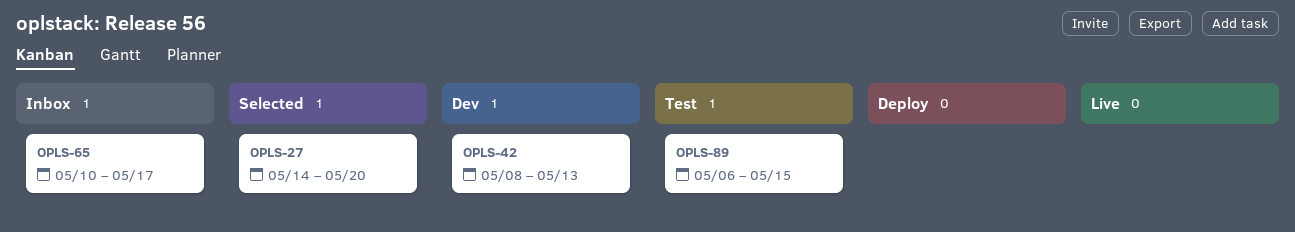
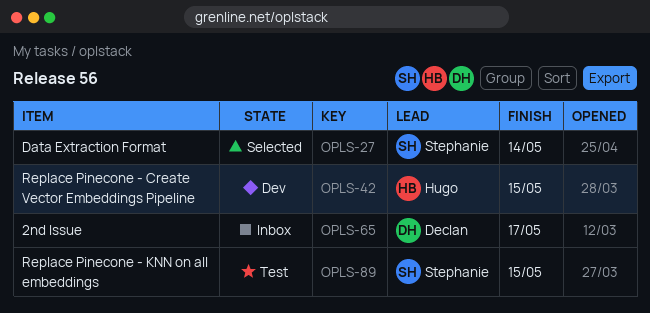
OPLS-27, due: May 20 -> May 14
OPLS-42, due: May 13 -> May 15

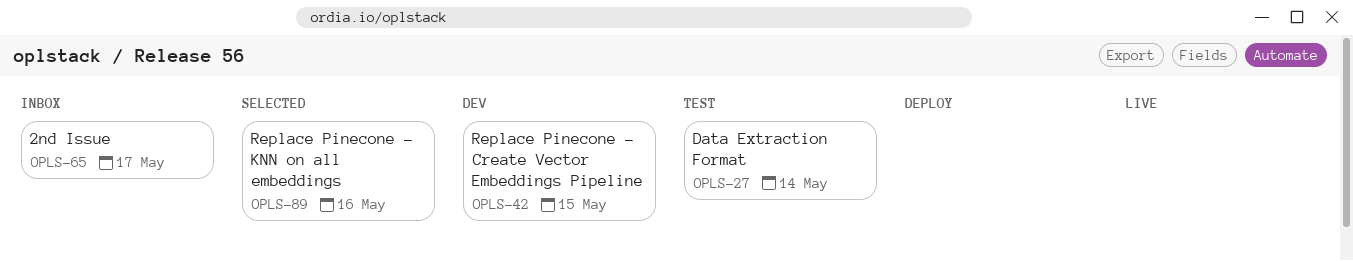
OPLS-27, status: Selected -> Test
OPLS-89, status: Test -> Selected
OPLS-89, due: May 15 -> May 16

